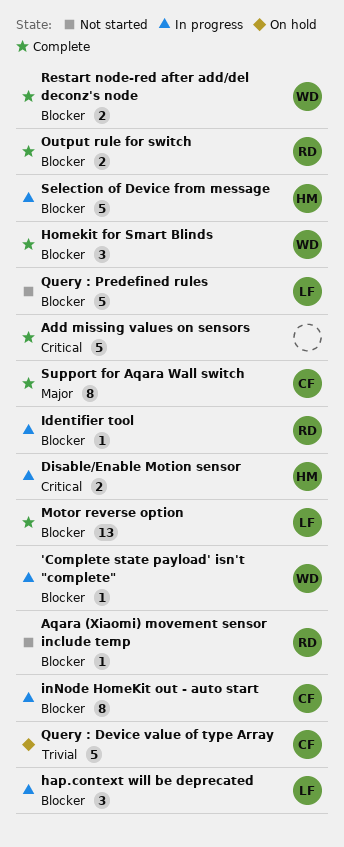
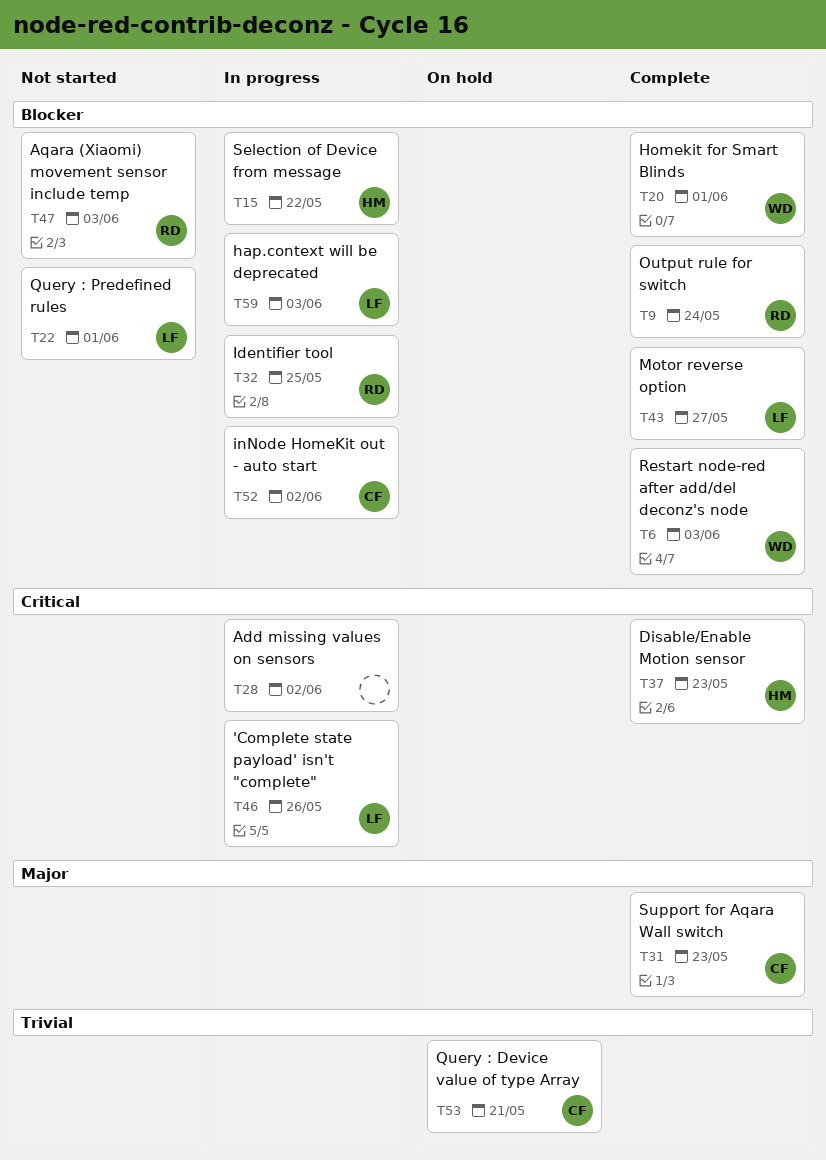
'Complete state payload' isn't "complete", owner: WD -> LF
'Complete state payload' isn't "complete", priority: Blocker -> Critical
Add missing values on sensors, status: Complete -> In progress
Disable/Enable Motion sensor, status: In progress -> Complete

